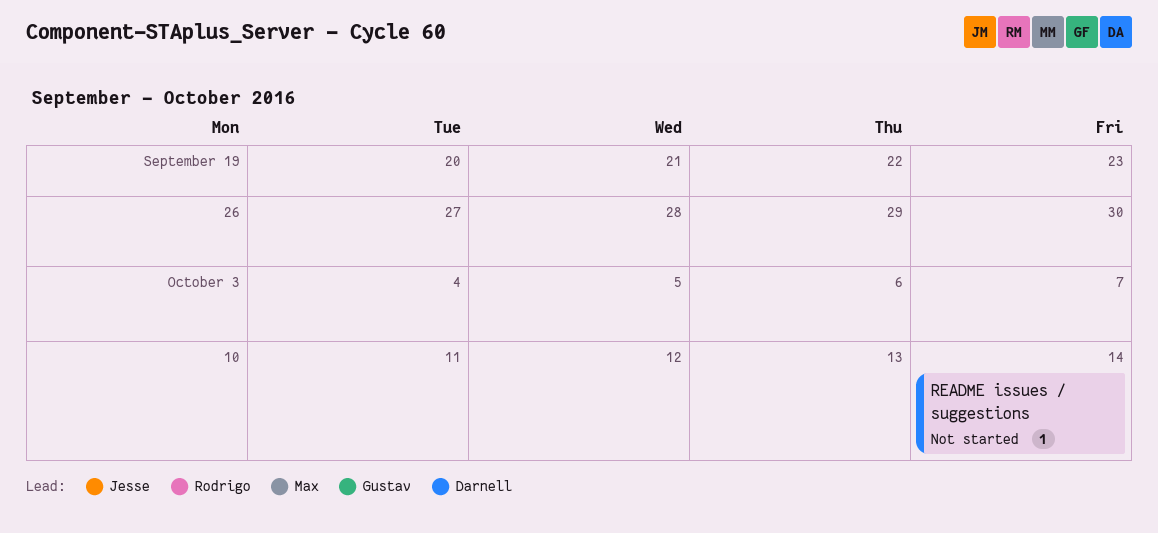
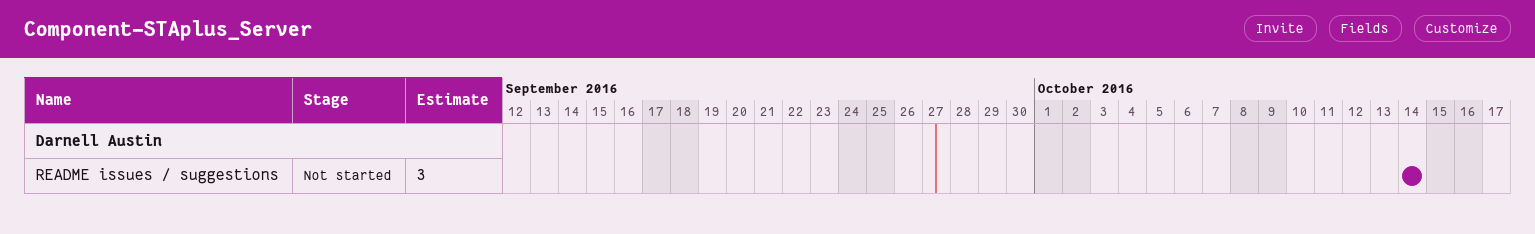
README issues / suggestions, estimate: 1 -> 3

